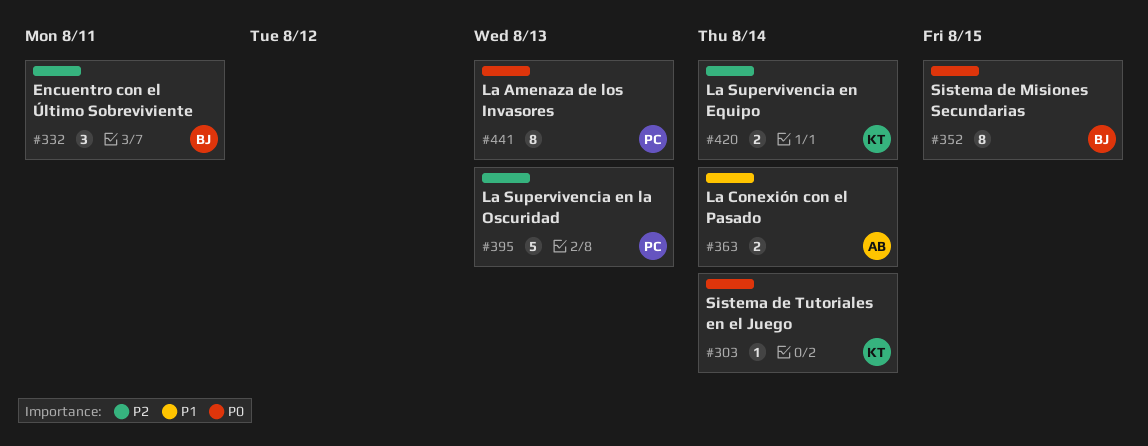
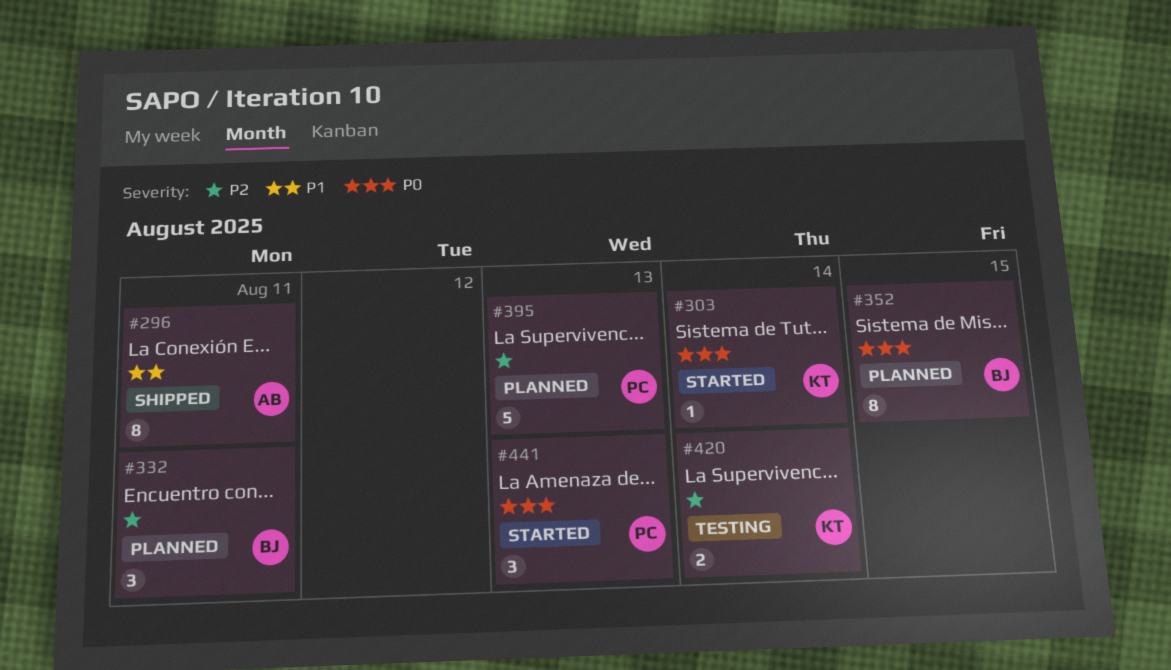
#296: none -> present
#363: present -> none
#441, estimate: 8 -> 3

